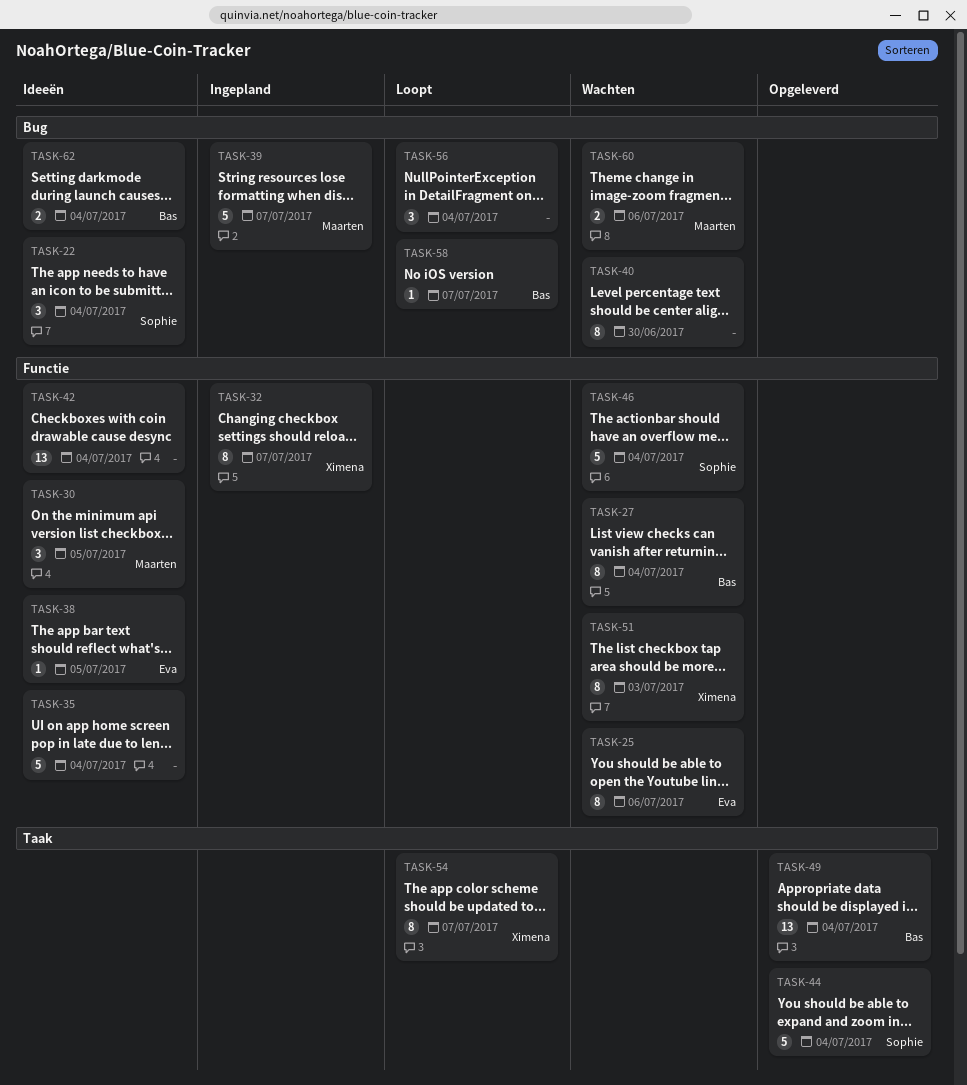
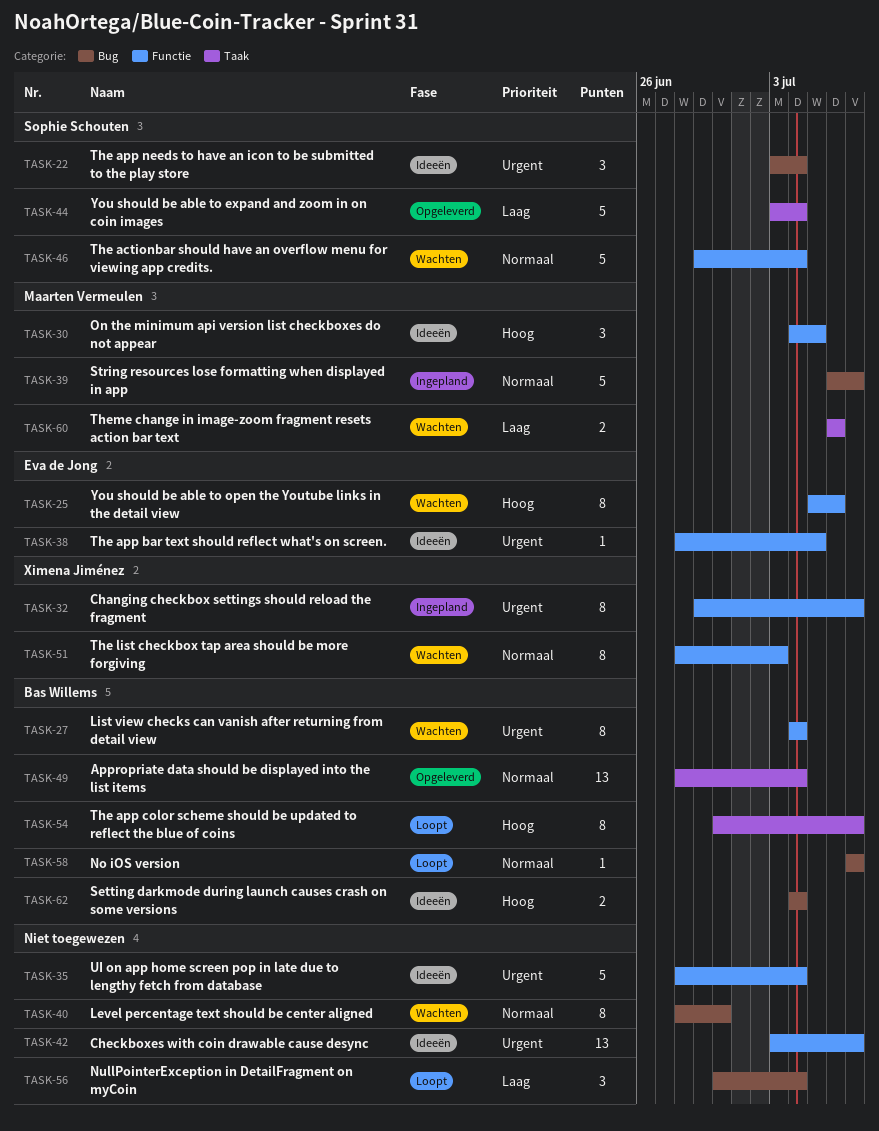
TASK-42, due: Jul 4 -> Jul 7
TASK-54, owner: Ximena Jiménez -> Bas Willems
TASK-60, label: Bug -> Taak

